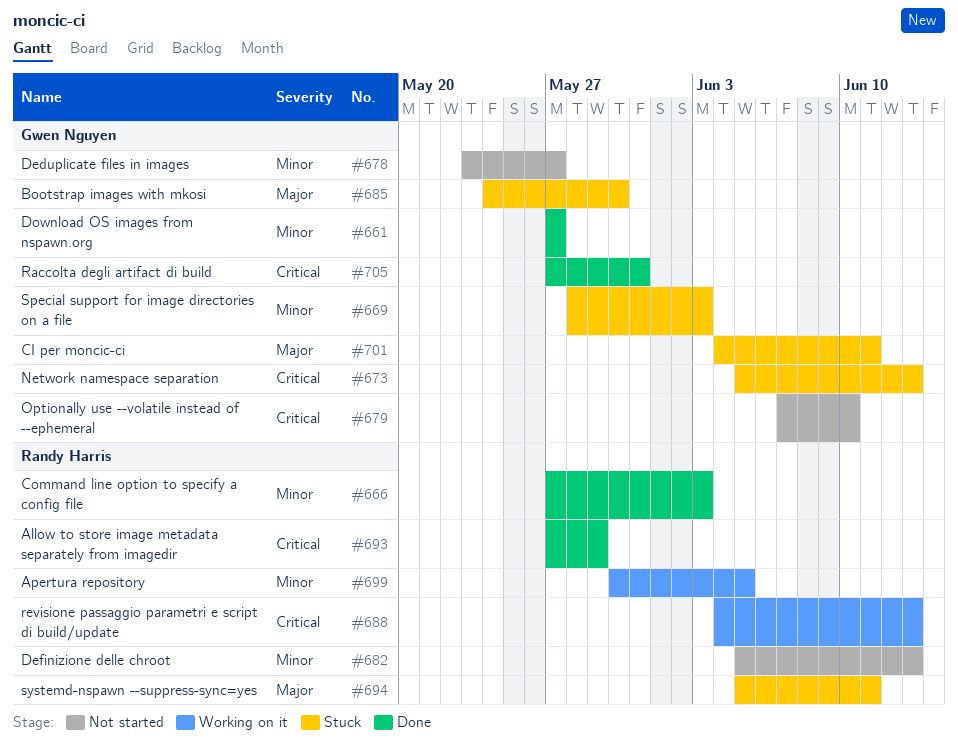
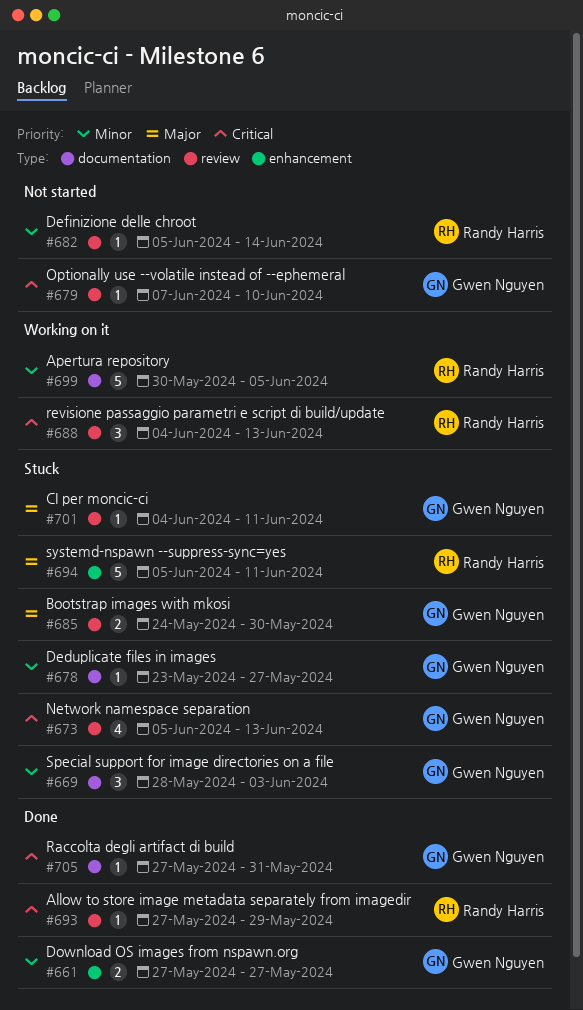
#666: present -> none
#678, status: Not started -> Stuck
#682, due: Jun 13 -> Jun 14

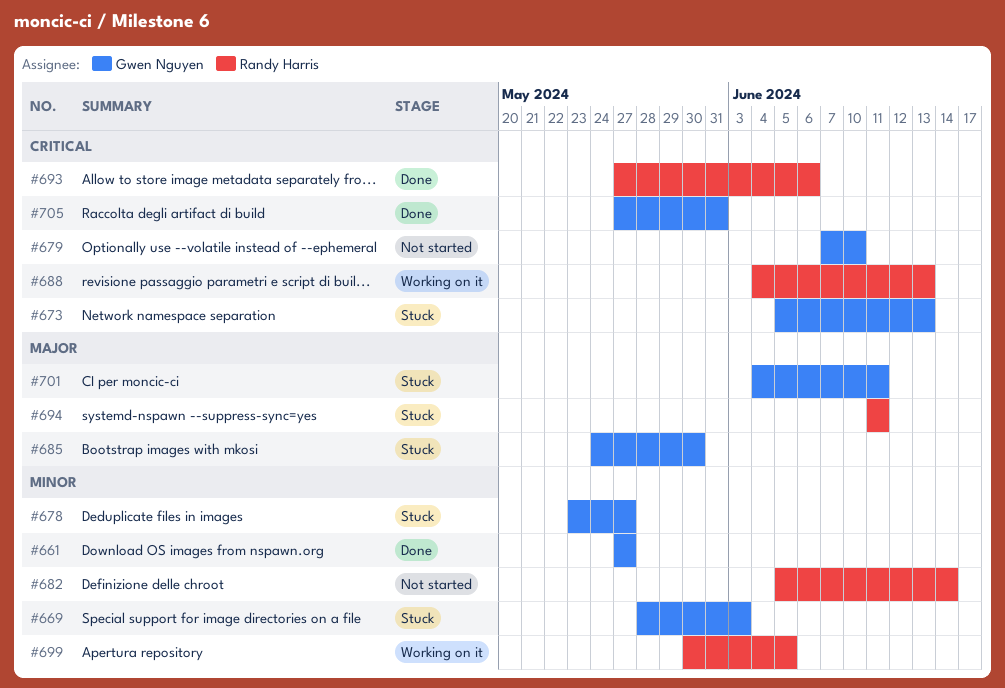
#693, due: May 29 -> Jun 6
#694, start: Jun 5 -> Jun 11

